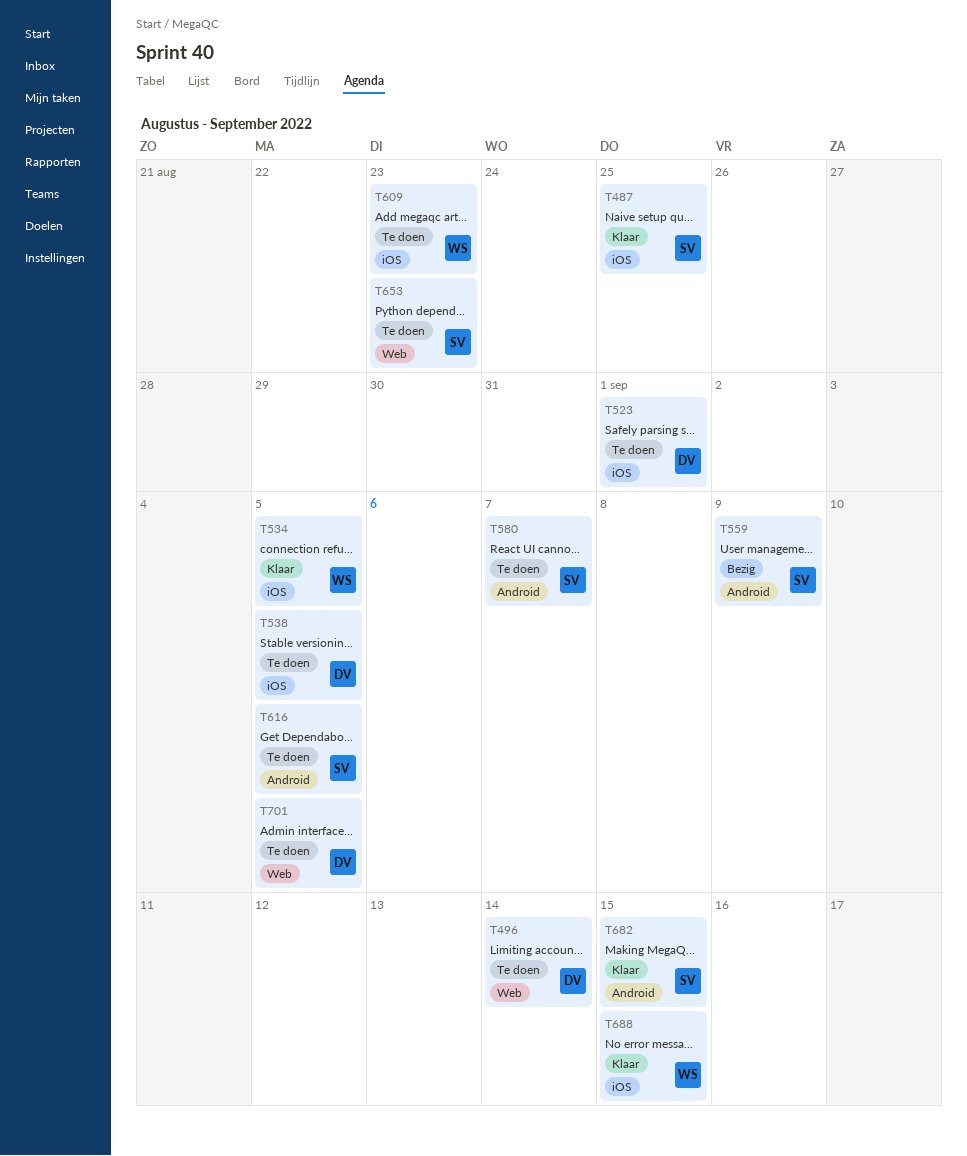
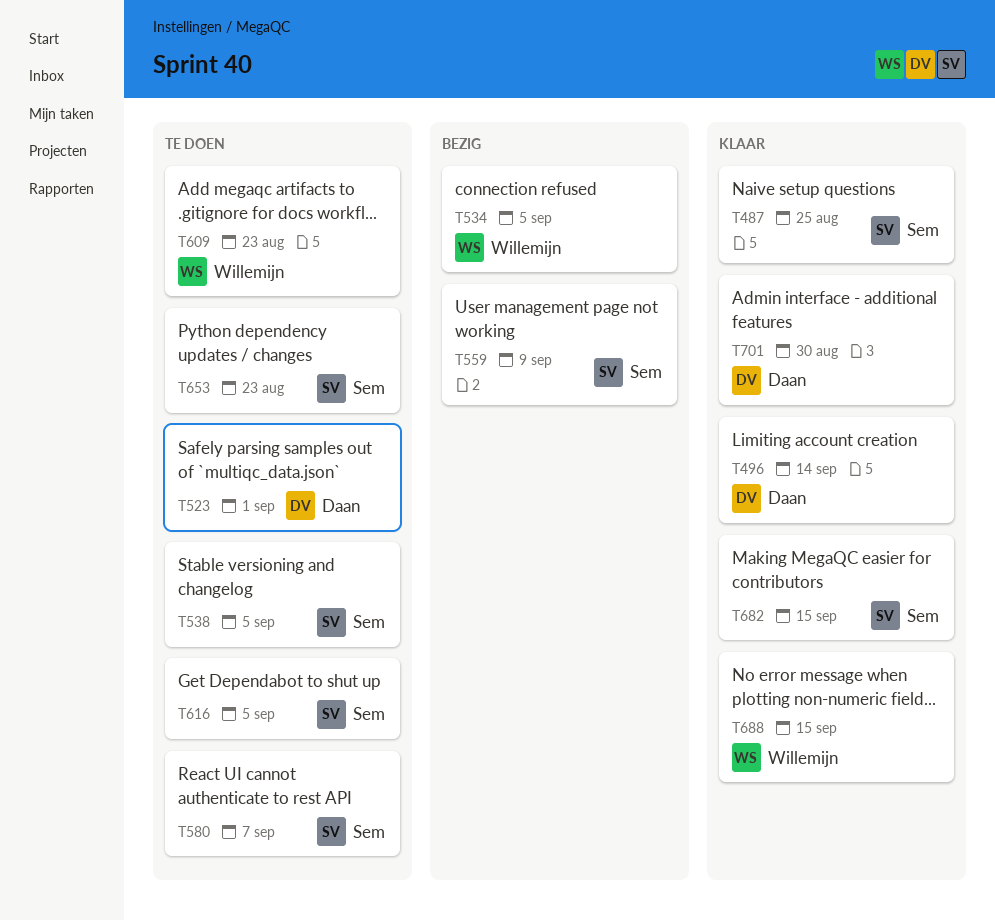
T496, status: Te doen -> Klaar
T534, status: Klaar -> Bezig
T538, owner: Daan -> Sem
T701, status: Te doen -> Klaar
T701, due: Sep 5 -> Aug 30

